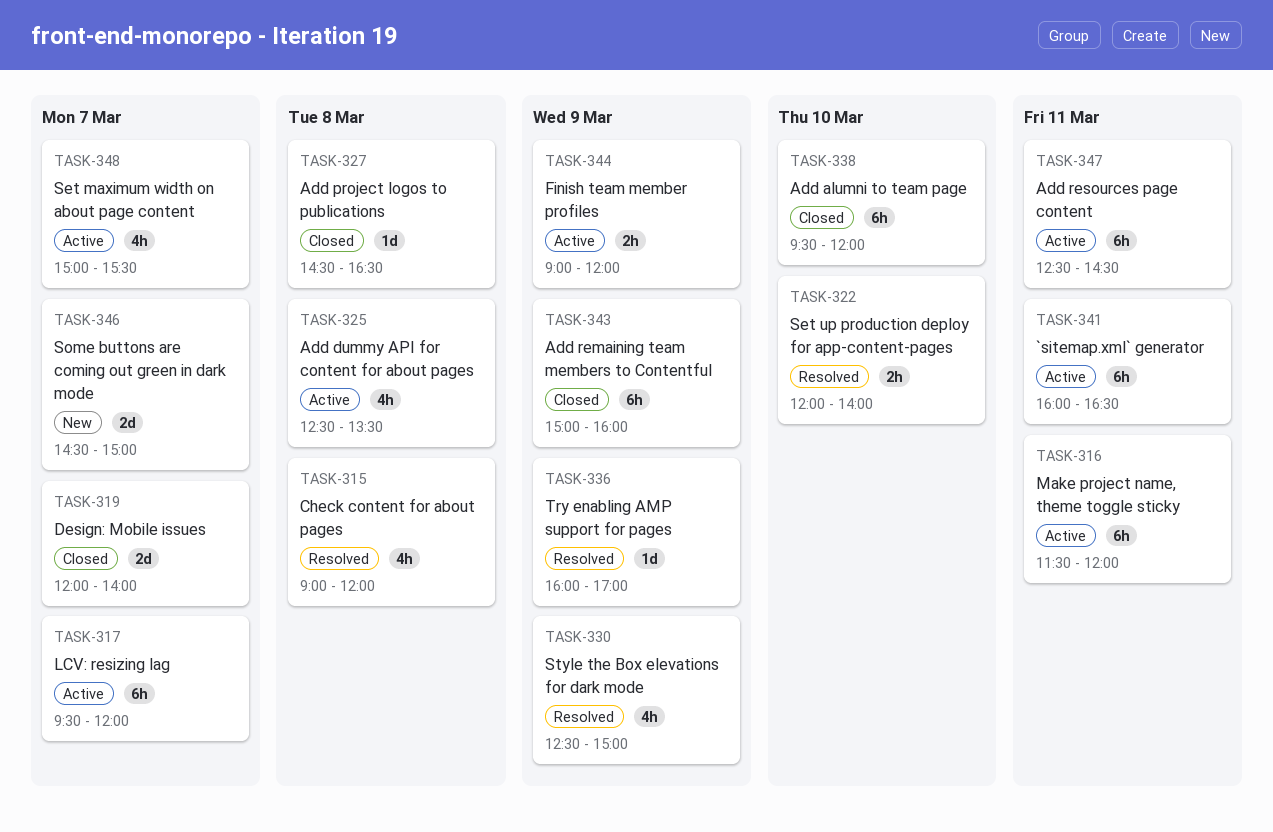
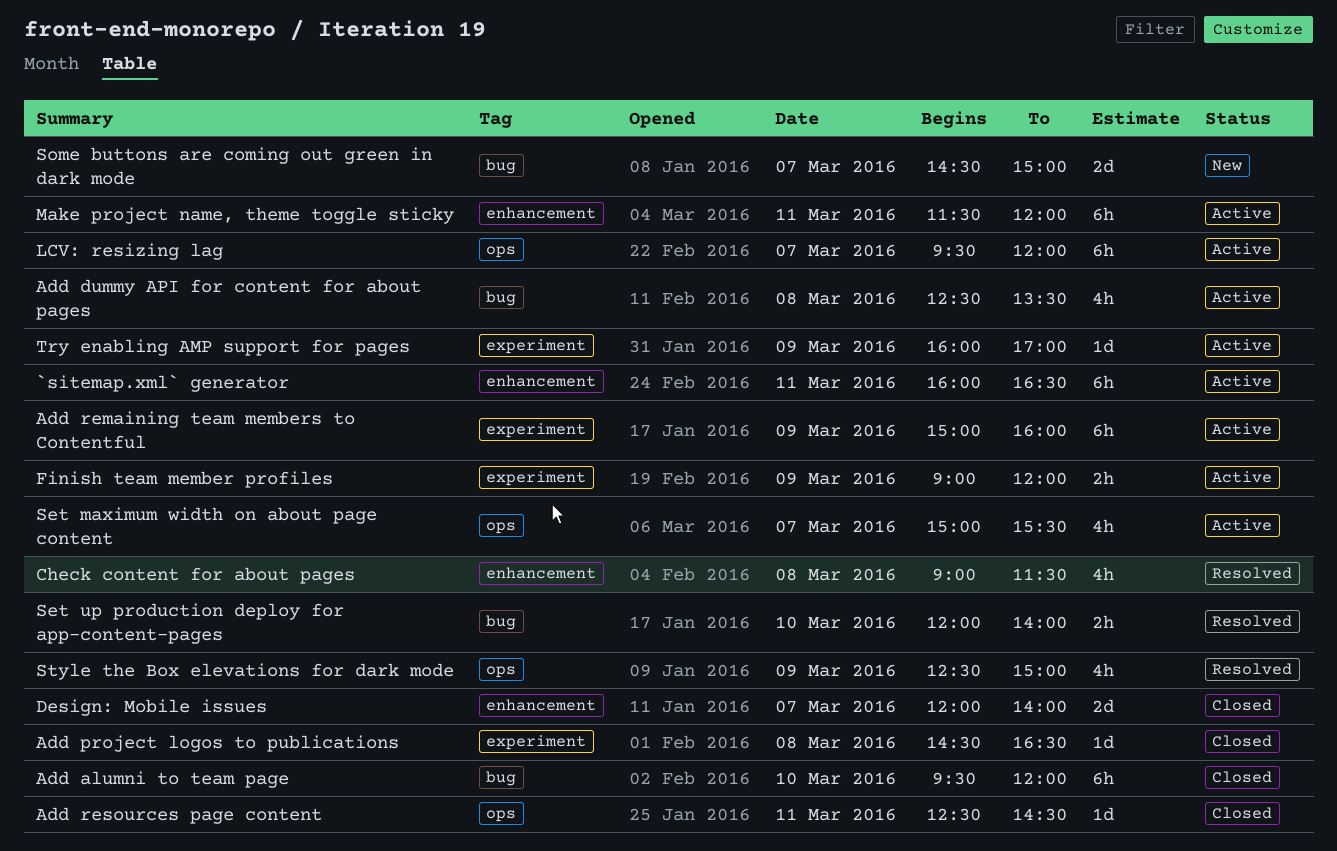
Add remaining team members to Contentful, status: Closed -> Active
Add resources page content, status: Active -> Closed
Add resources page content, estimate: 6h -> 1d
Check content for about pages, ends: 12:00 -> 11:30
Try enabling AMP support for pages, status: Resolved -> Active

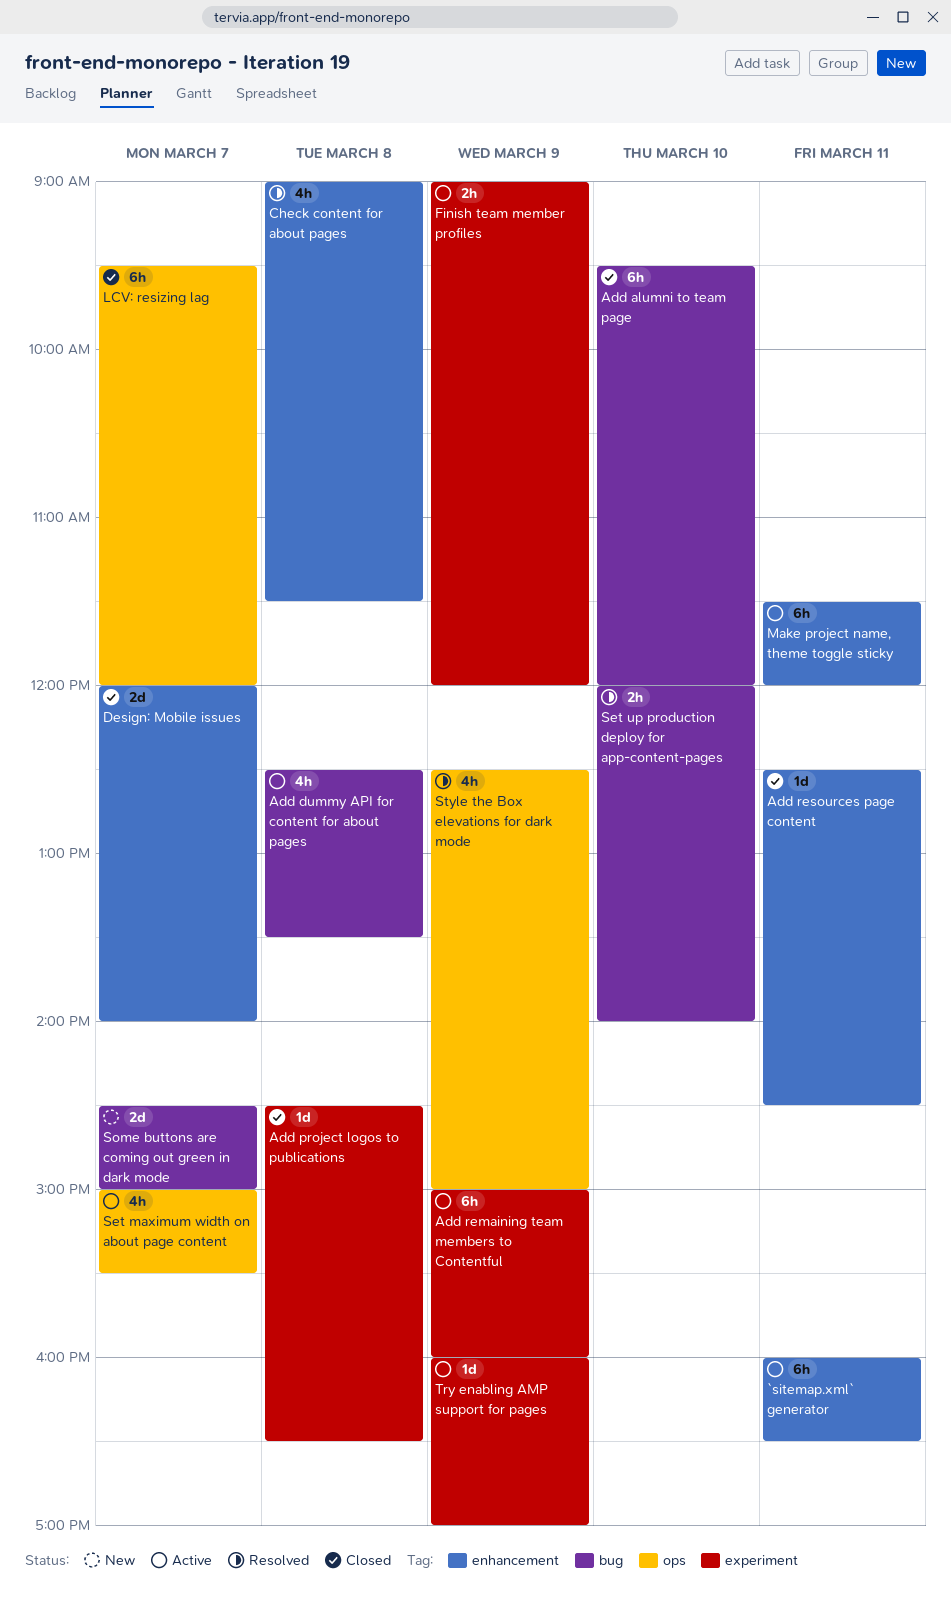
Add resources page content, label: ops -> enhancement
LCV: resizing lag, status: Active -> Closed

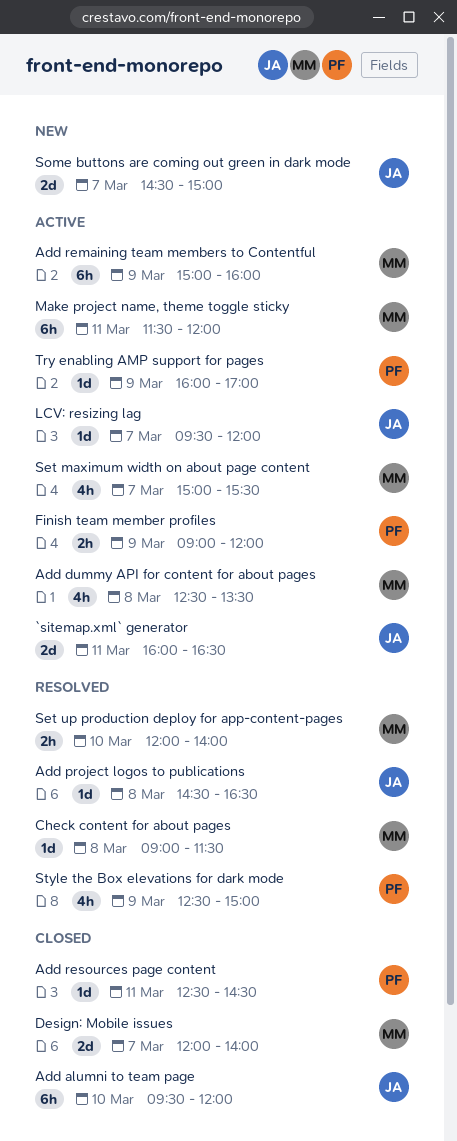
`sitemap.xml` generator, estimate: 6h -> 2d
Add project logos to publications, status: Closed -> Resolved
Check content for about pages, estimate: 4h -> 1d
LCV: resizing lag, status: Closed -> Active
LCV: resizing lag, estimate: 6h -> 1d

